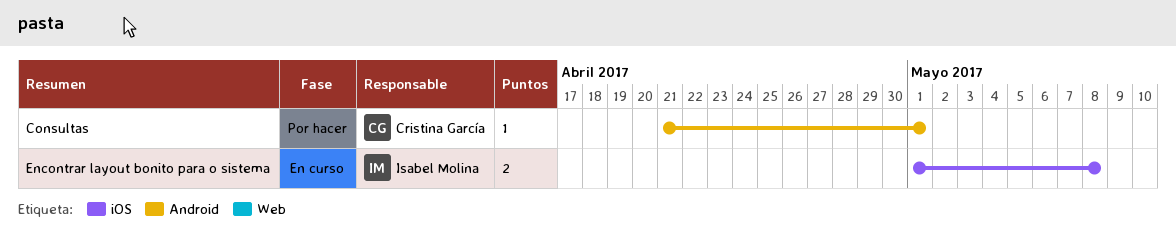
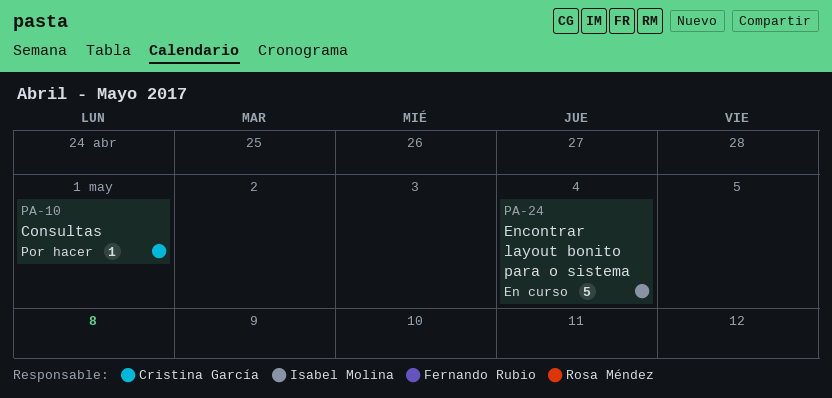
Encontrar layout bonito para o sistema, estimate: 2 -> 5
Encontrar layout bonito para o sistema, due: May 8 -> May 4

